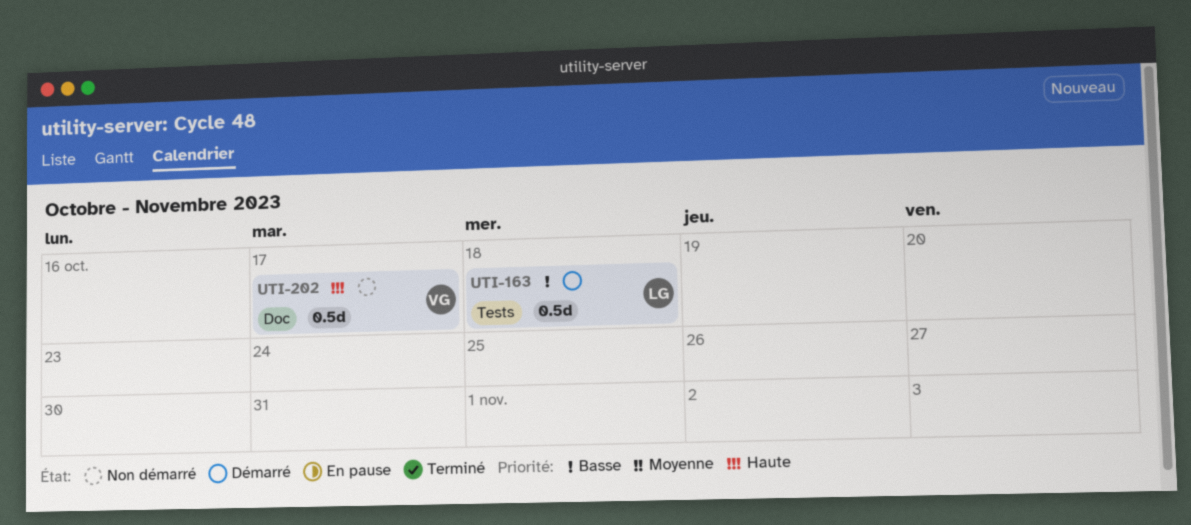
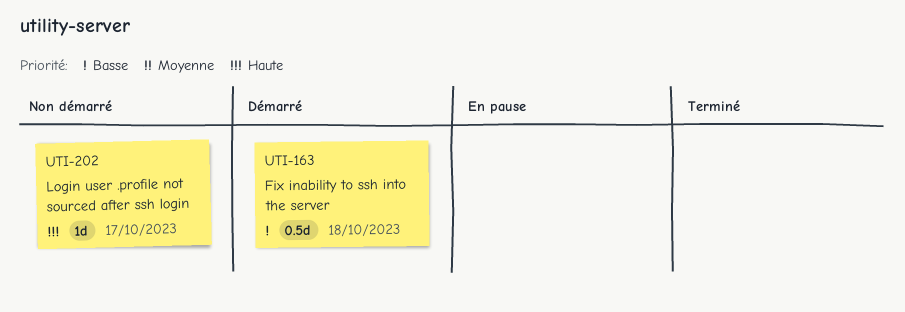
UTI-202, estimate: 0.5d -> 1d

